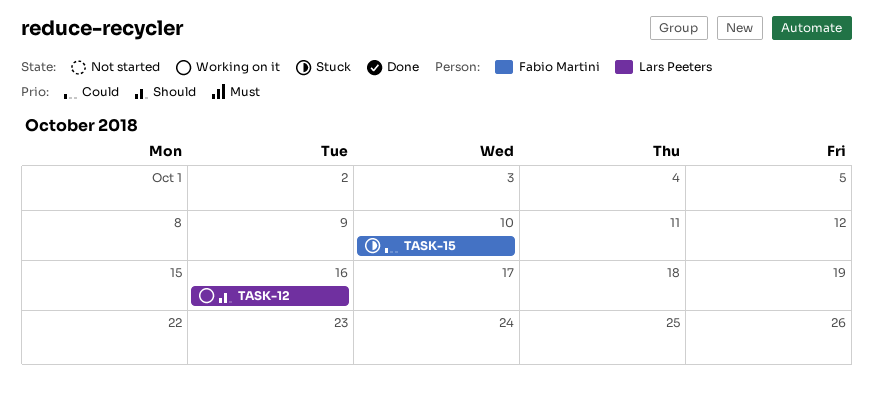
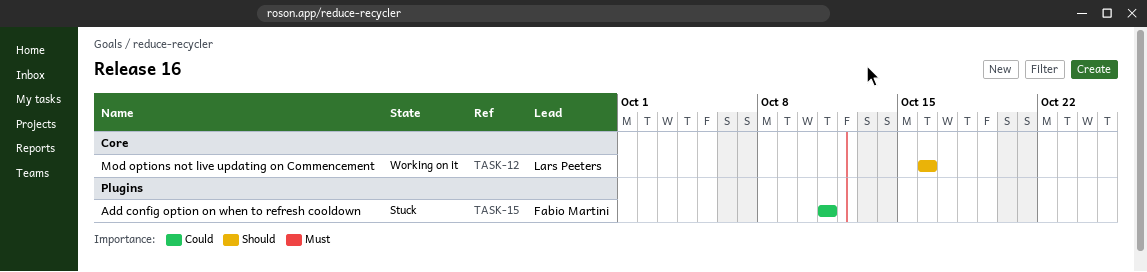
TASK-15, start: Oct 10 -> Oct 11
TASK-15, due: Oct 10 -> Oct 11

